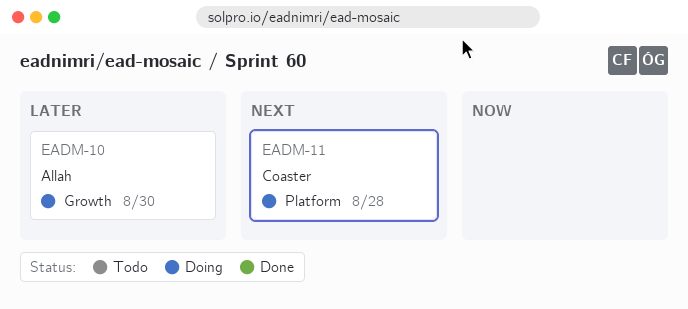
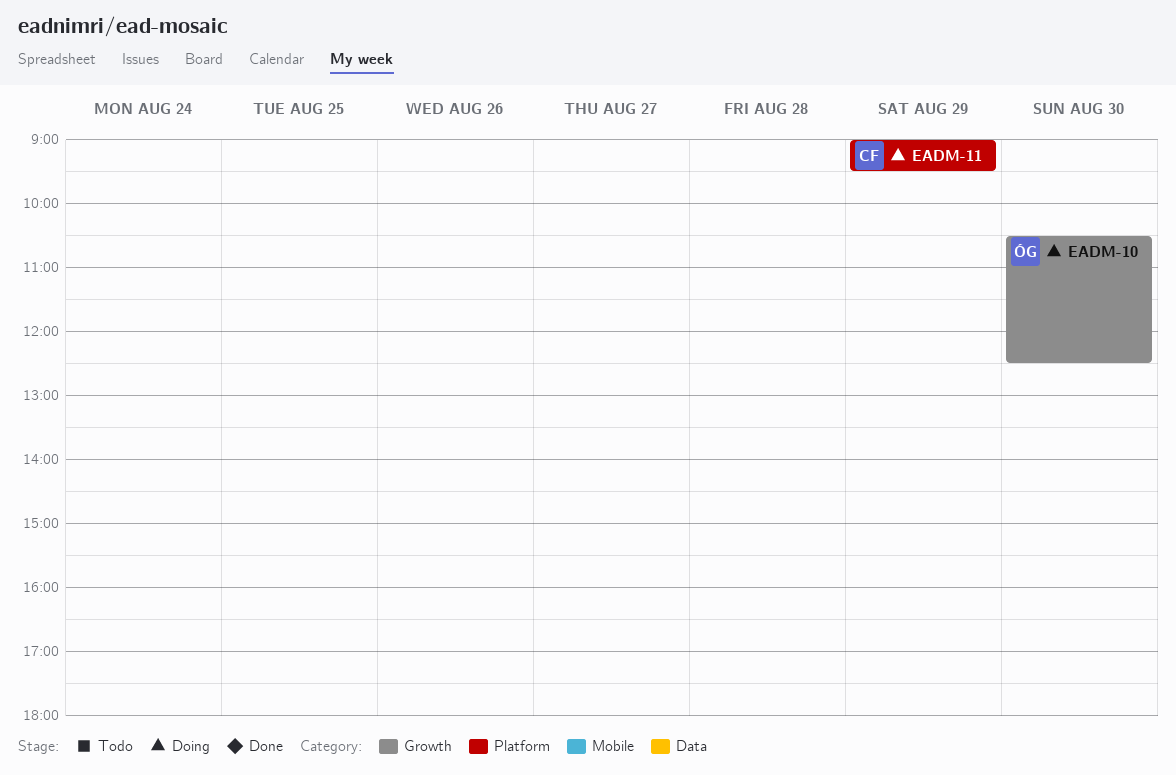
EADM-11, day: Aug 28 -> Aug 29

